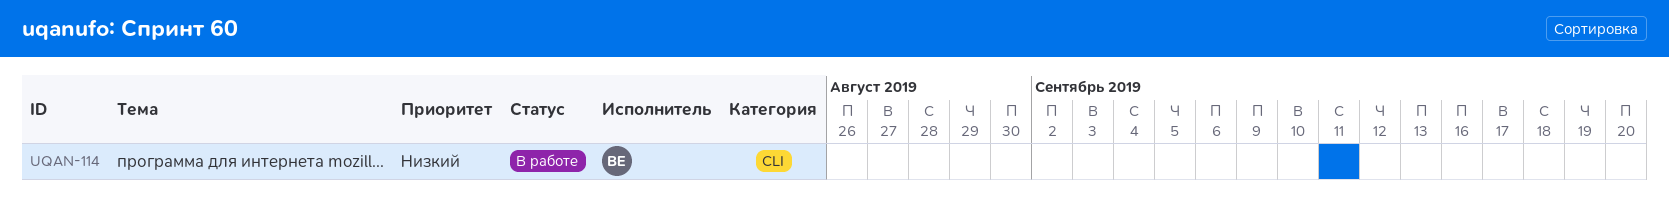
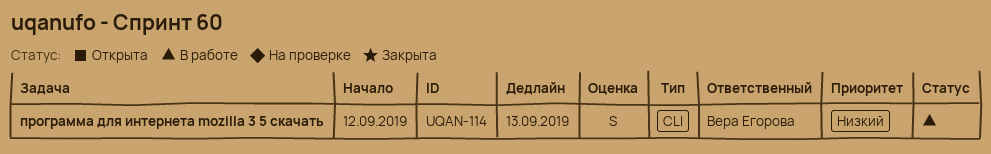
UQAN-114, start: Sep 11 -> Sep 12
UQAN-114, due: Sep 11 -> Sep 13

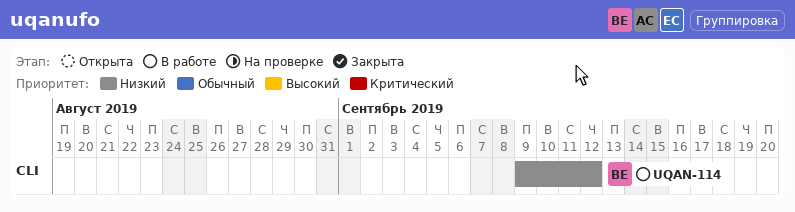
UQAN-114, start: Sep 12 -> Sep 9
UQAN-114, due: Sep 13 -> Sep 12

